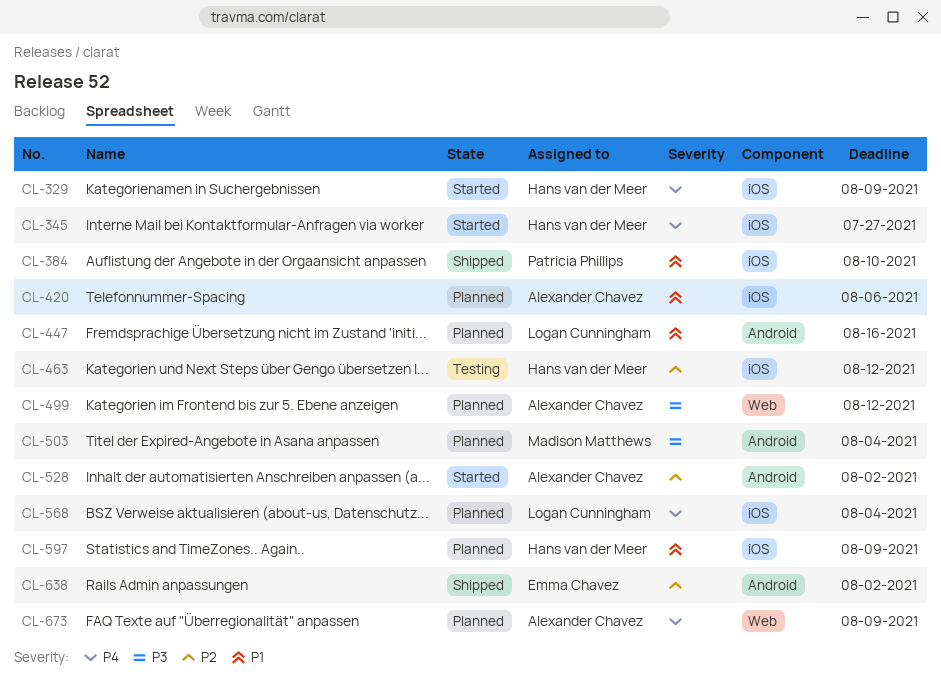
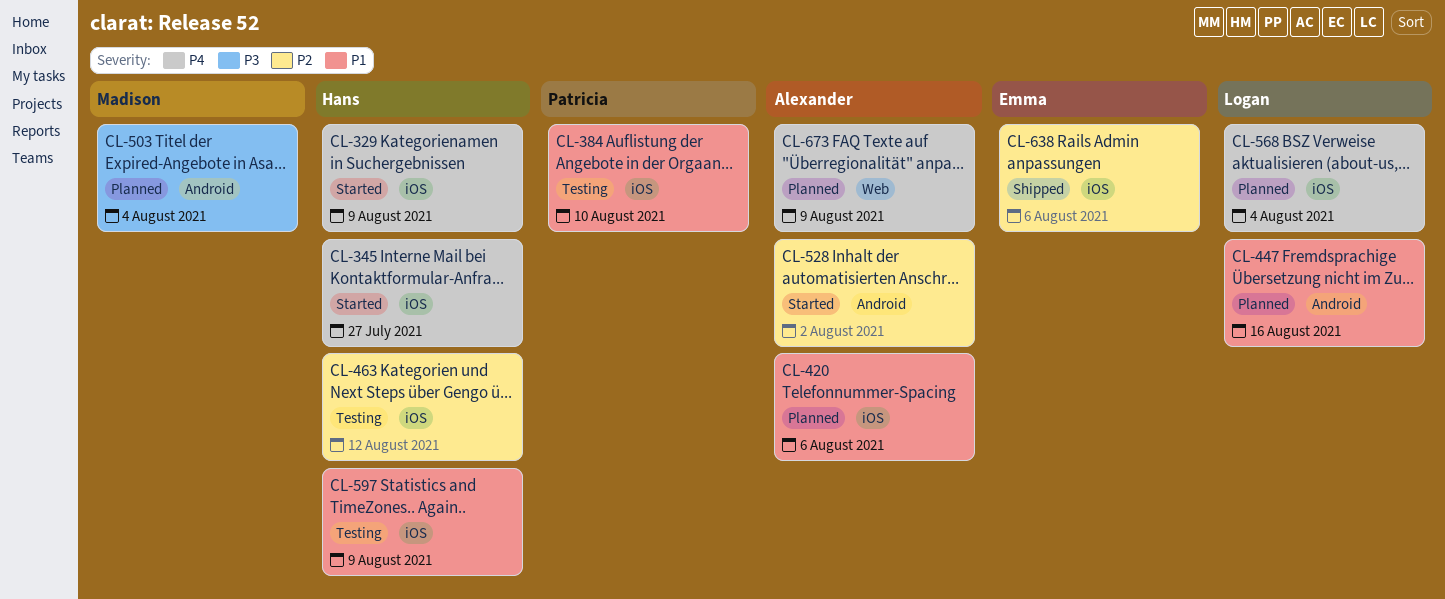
CL-384, status: Shipped -> Testing
CL-499: present -> none
CL-597, status: Planned -> Testing
CL-638, label: Android -> iOS
CL-638, due: Aug 2 -> Aug 6

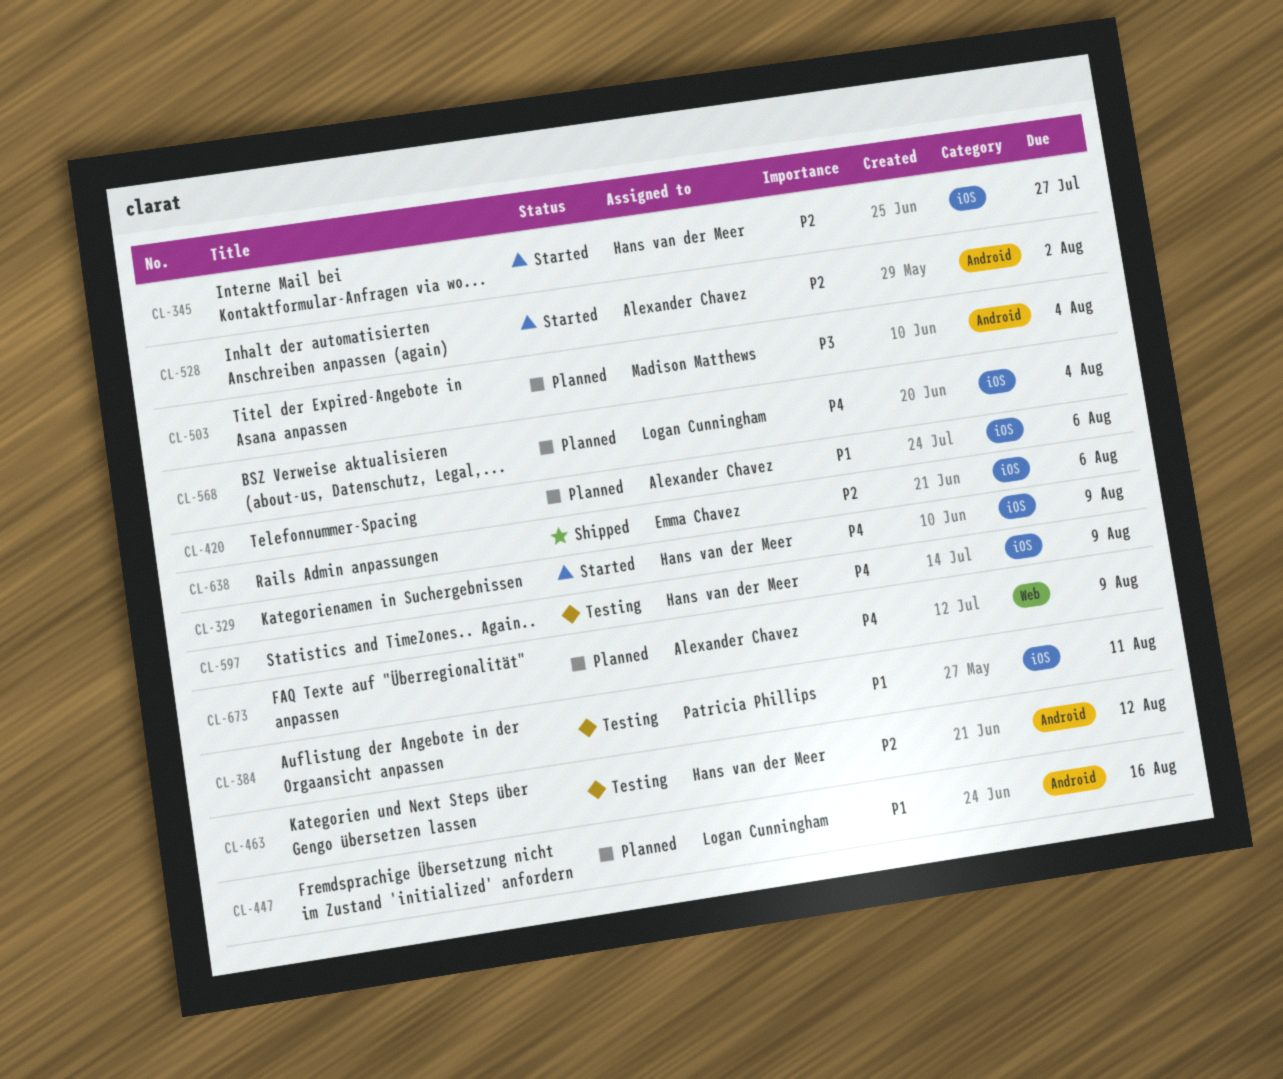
CL-345, priority: P4 -> P2
CL-384, due: Aug 10 -> Aug 11
CL-463, label: iOS -> Android
CL-597, priority: P1 -> P4

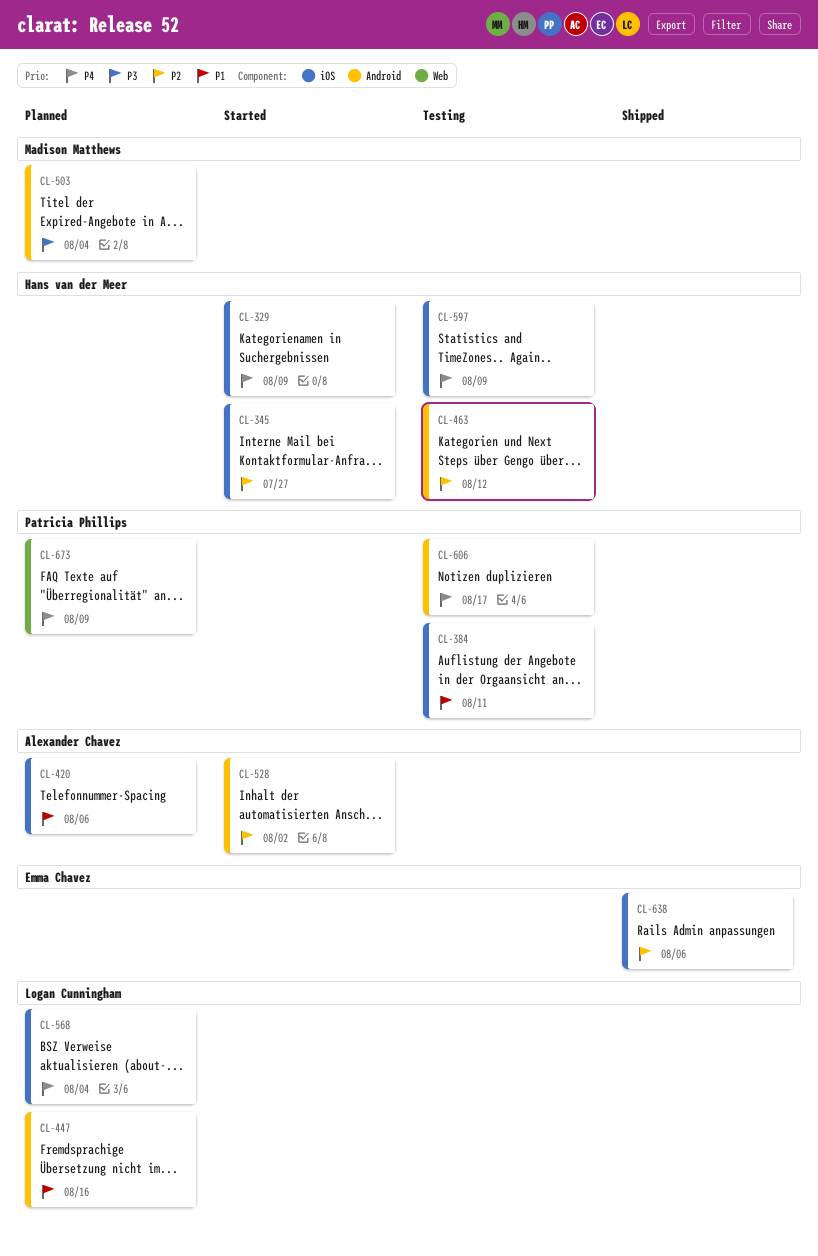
CL-606: none -> present
CL-673, owner: Alexander Chavez -> Patricia Phillips

